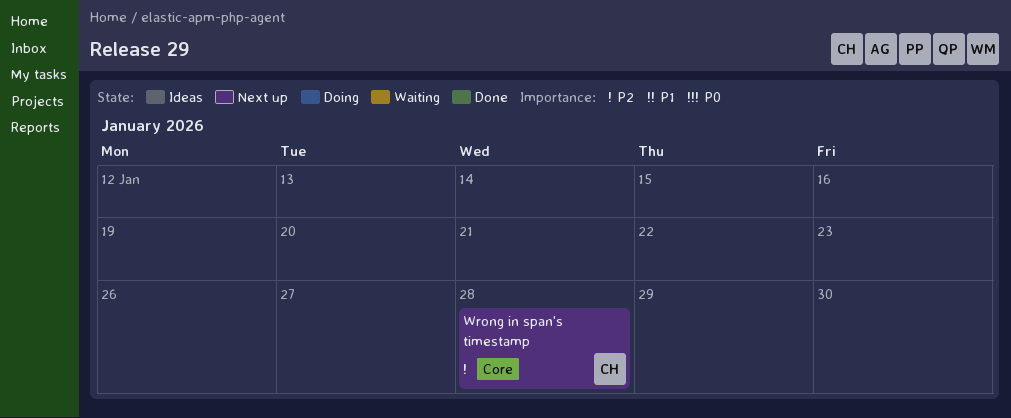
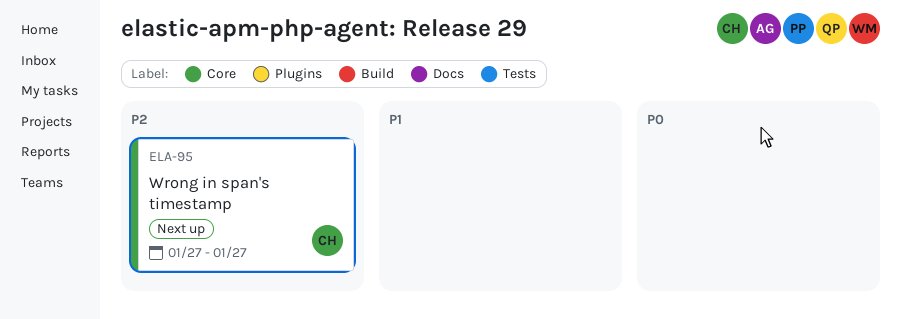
Wrong in span's timestamp, due: Jan 28 -> Jan 27

